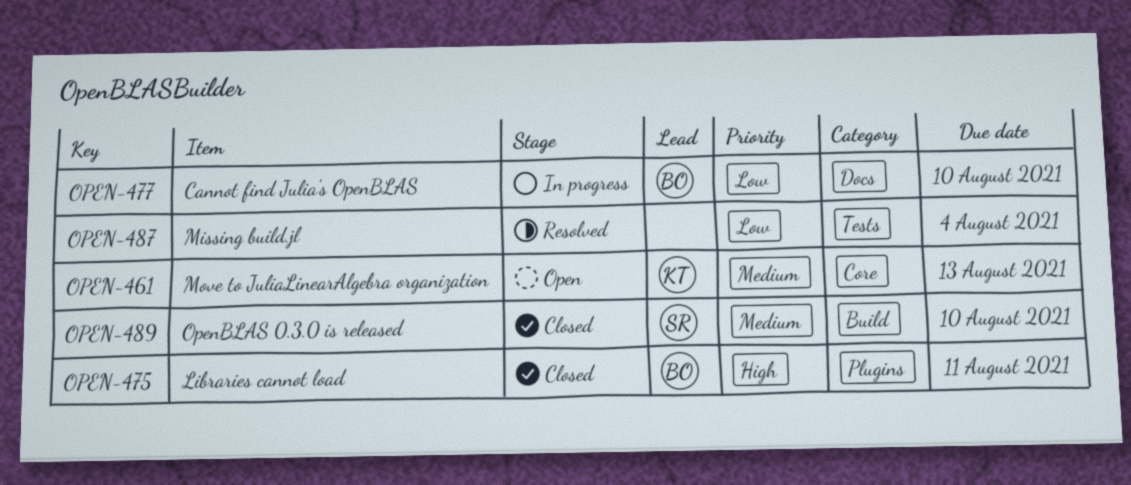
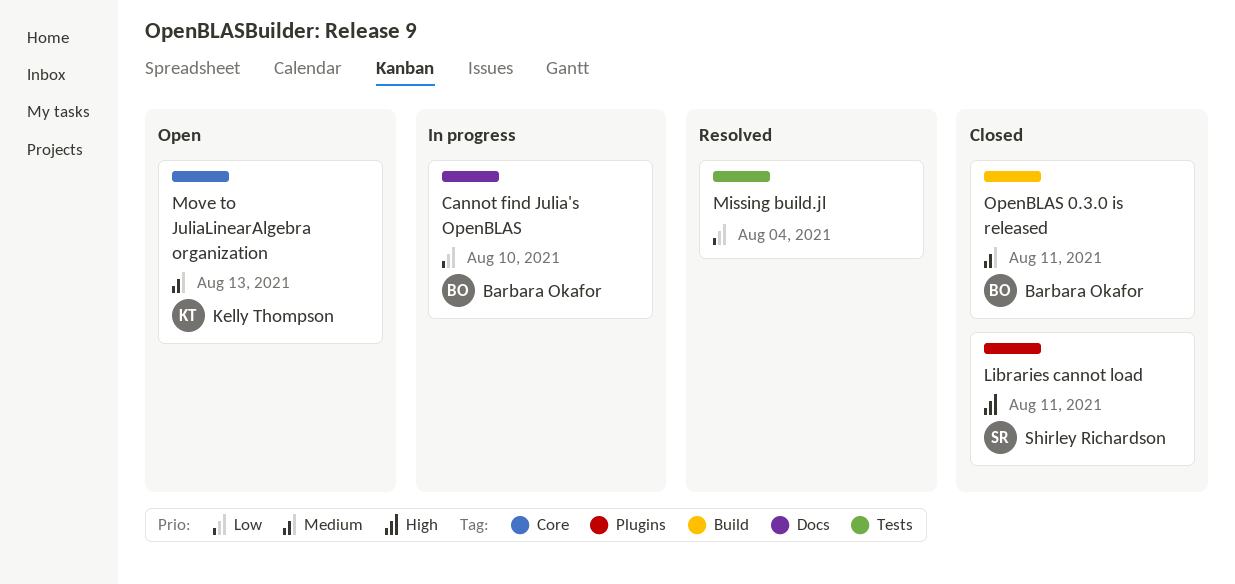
Libraries cannot load, owner: Barbara Okafor -> Shirley Richardson
OpenBLAS 0.3.0 is released, owner: Shirley Richardson -> Barbara Okafor
OpenBLAS 0.3.0 is released, due: Aug 10 -> Aug 11

